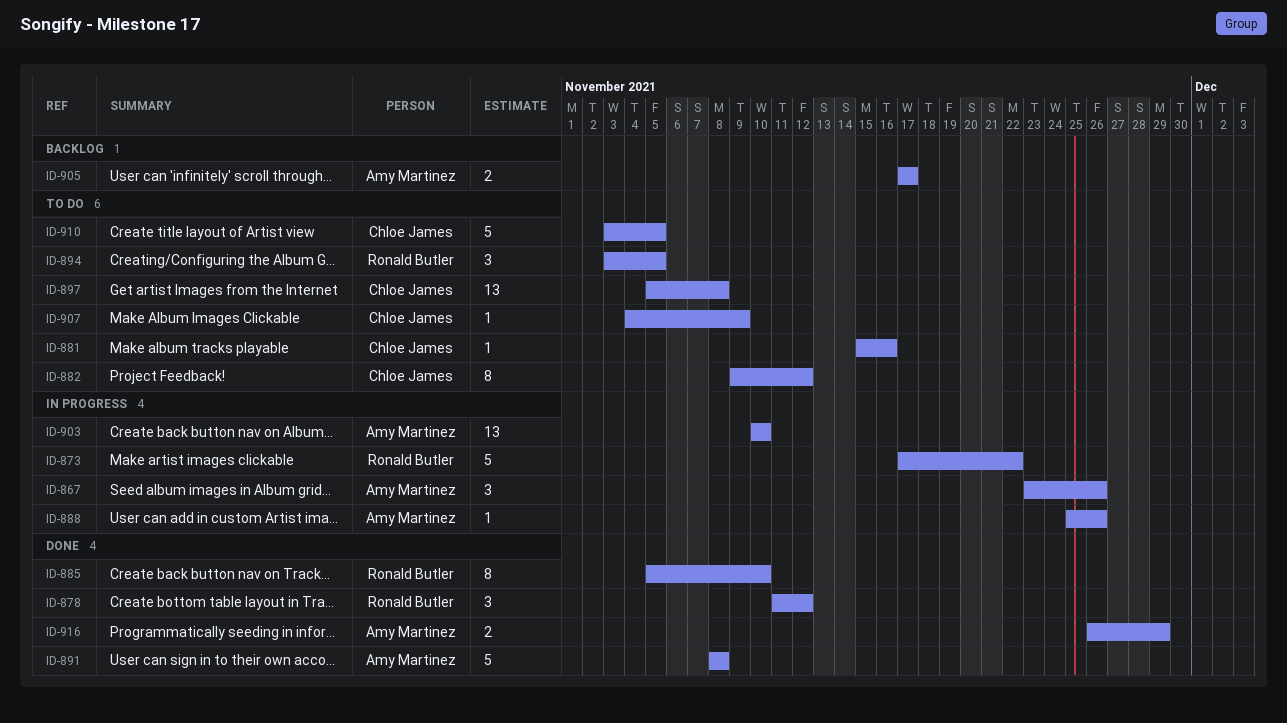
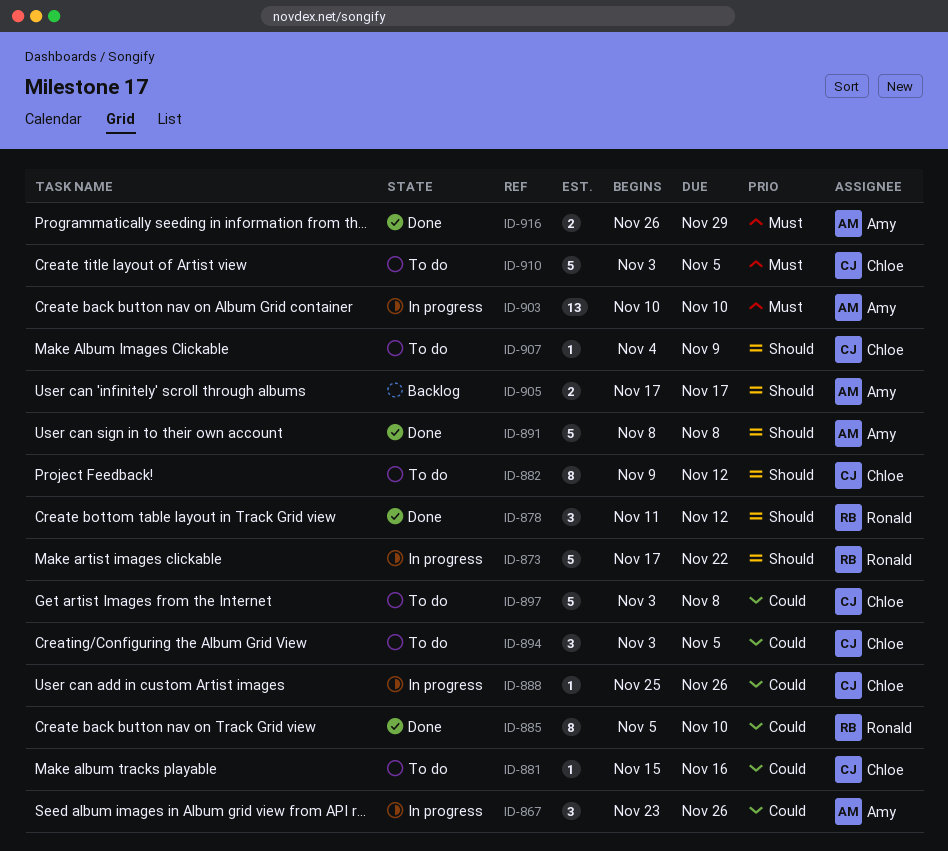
ID-888, owner: Amy Martinez -> Chloe James
ID-894, owner: Ronald Butler -> Chloe James
ID-897, estimate: 13 -> 5
ID-897, start: Nov 5 -> Nov 3

